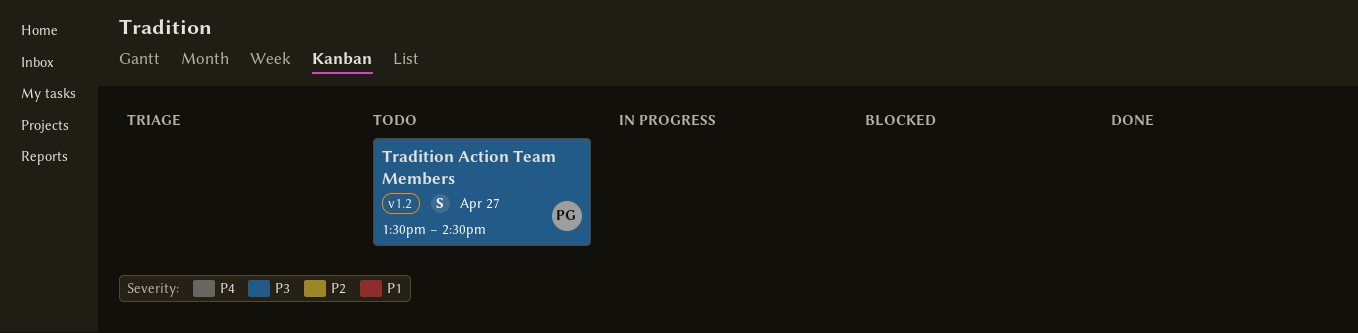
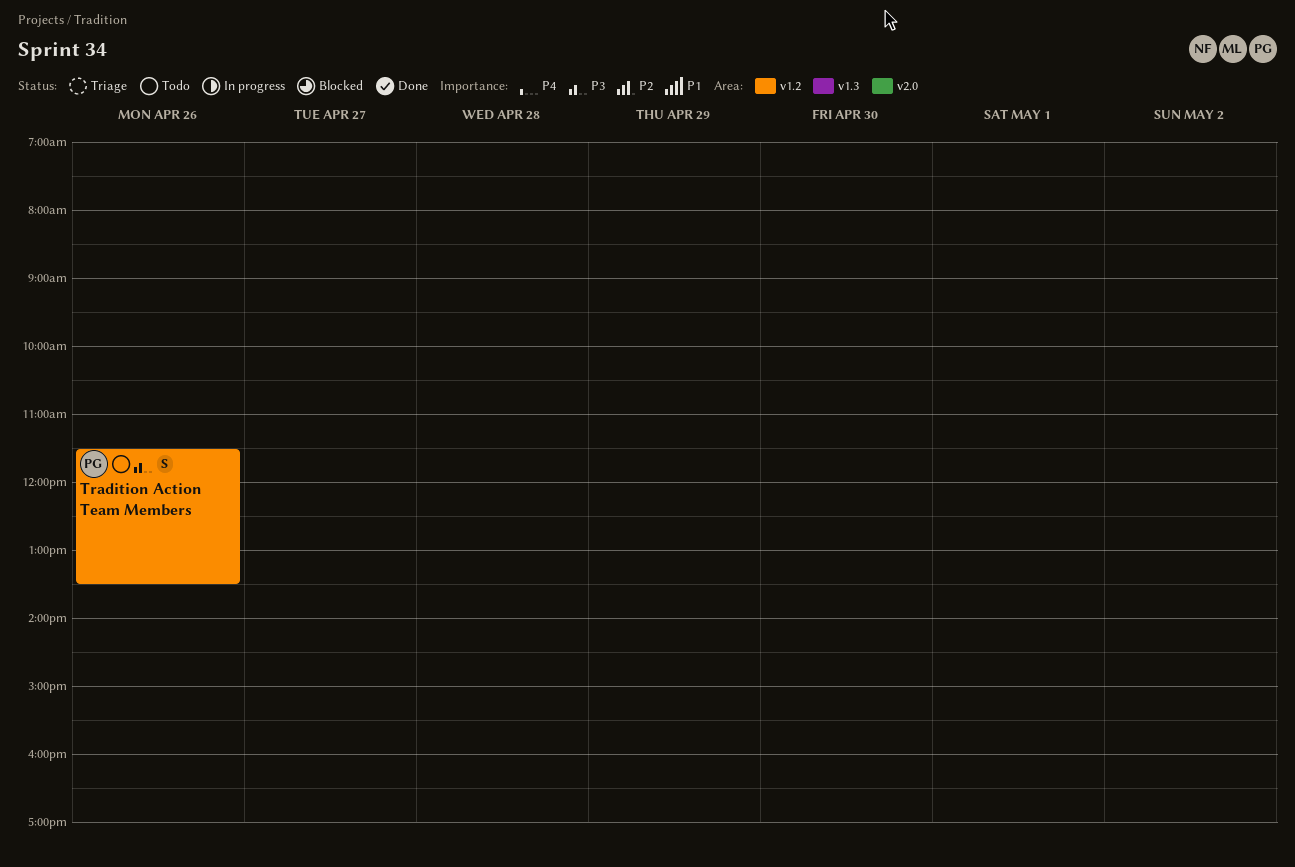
Tradition Action Team Members, day: Apr 27 -> Apr 26
Tradition Action Team Members, begins: 13:30 -> 11:30
Tradition Action Team Members, ends: 14:30 -> 13:30

